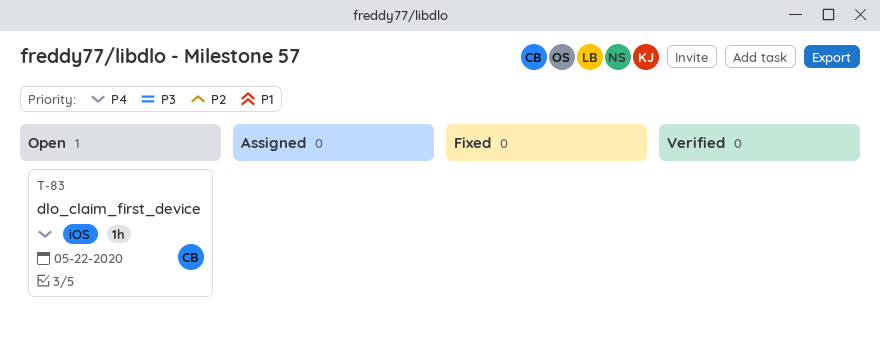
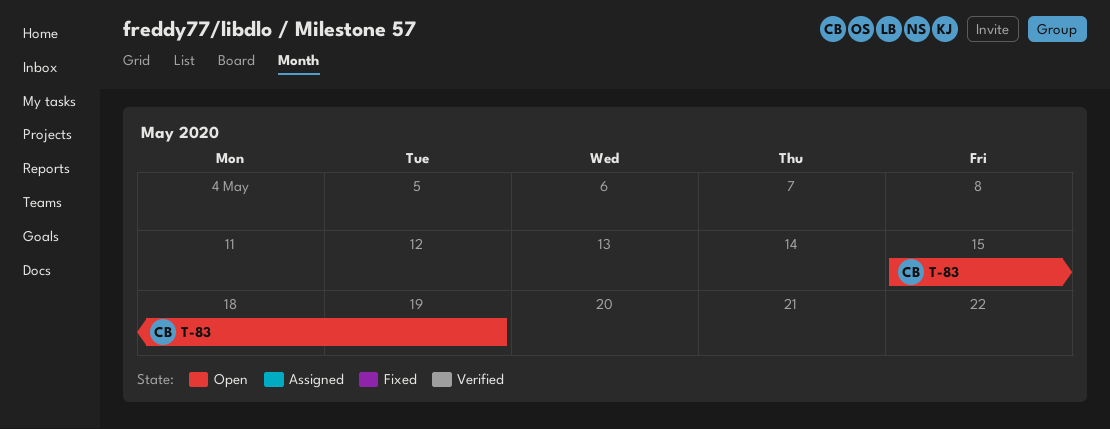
T-83, due: May 22 -> May 19

